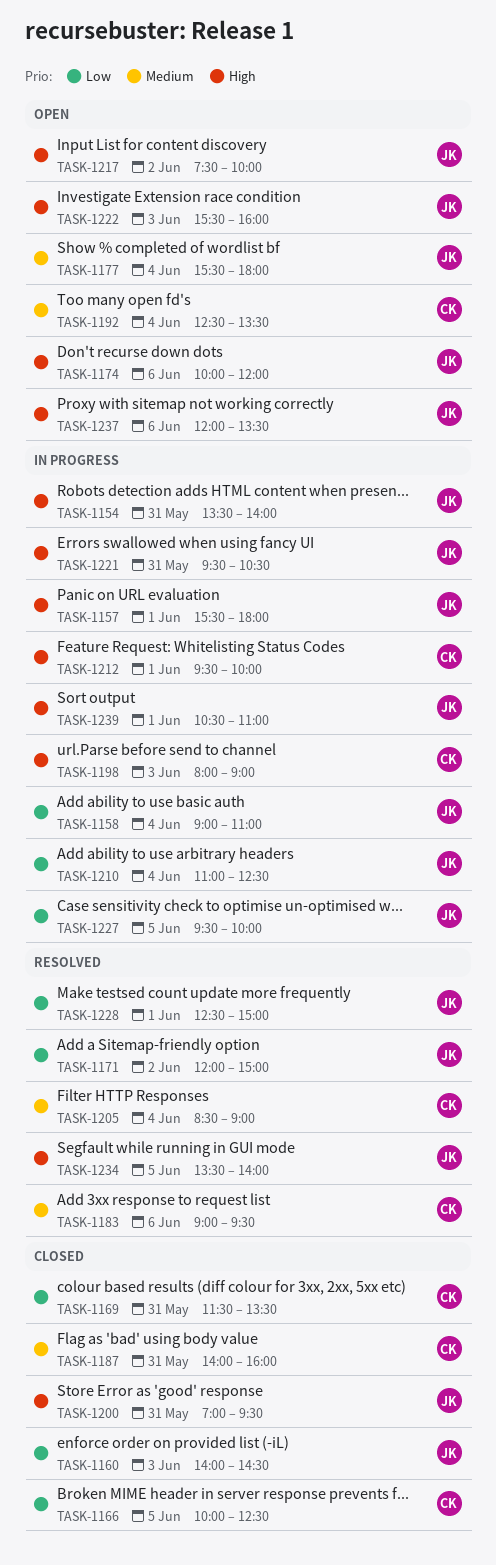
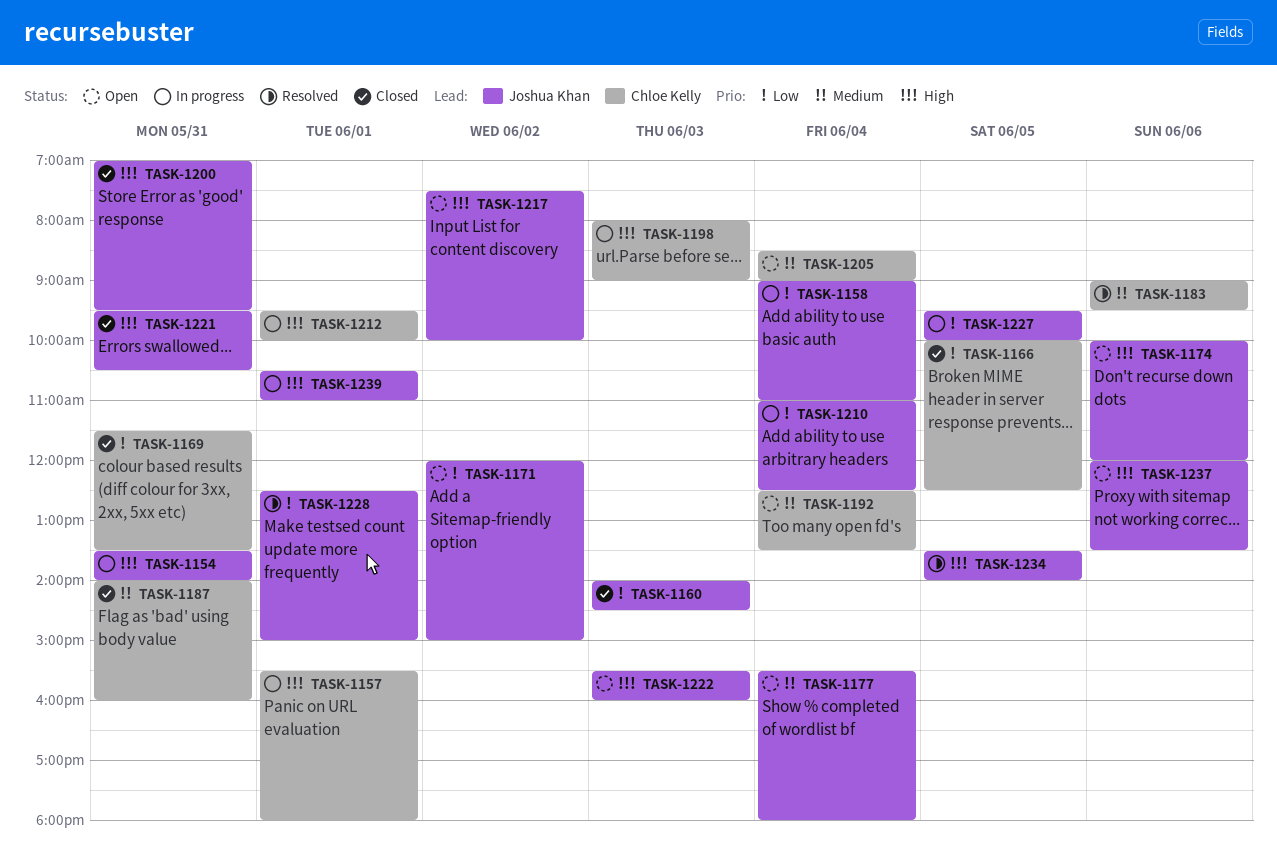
TASK-1157, owner: Joshua Khan -> Chloe Kelly
TASK-1171, status: Resolved -> Open
TASK-1205, status: Resolved -> Open
TASK-1221, status: In progress -> Closed

